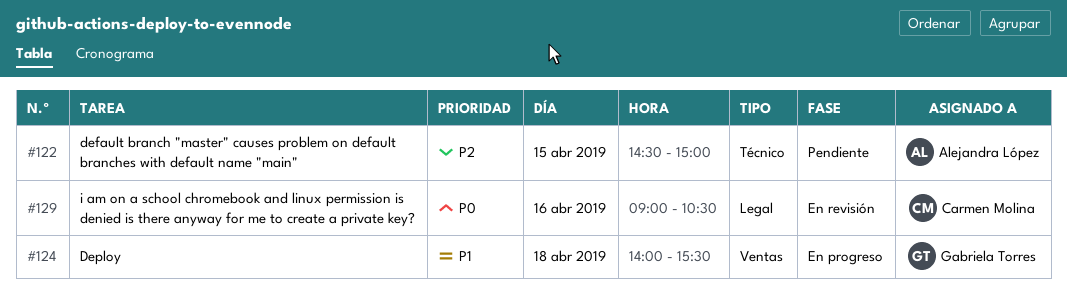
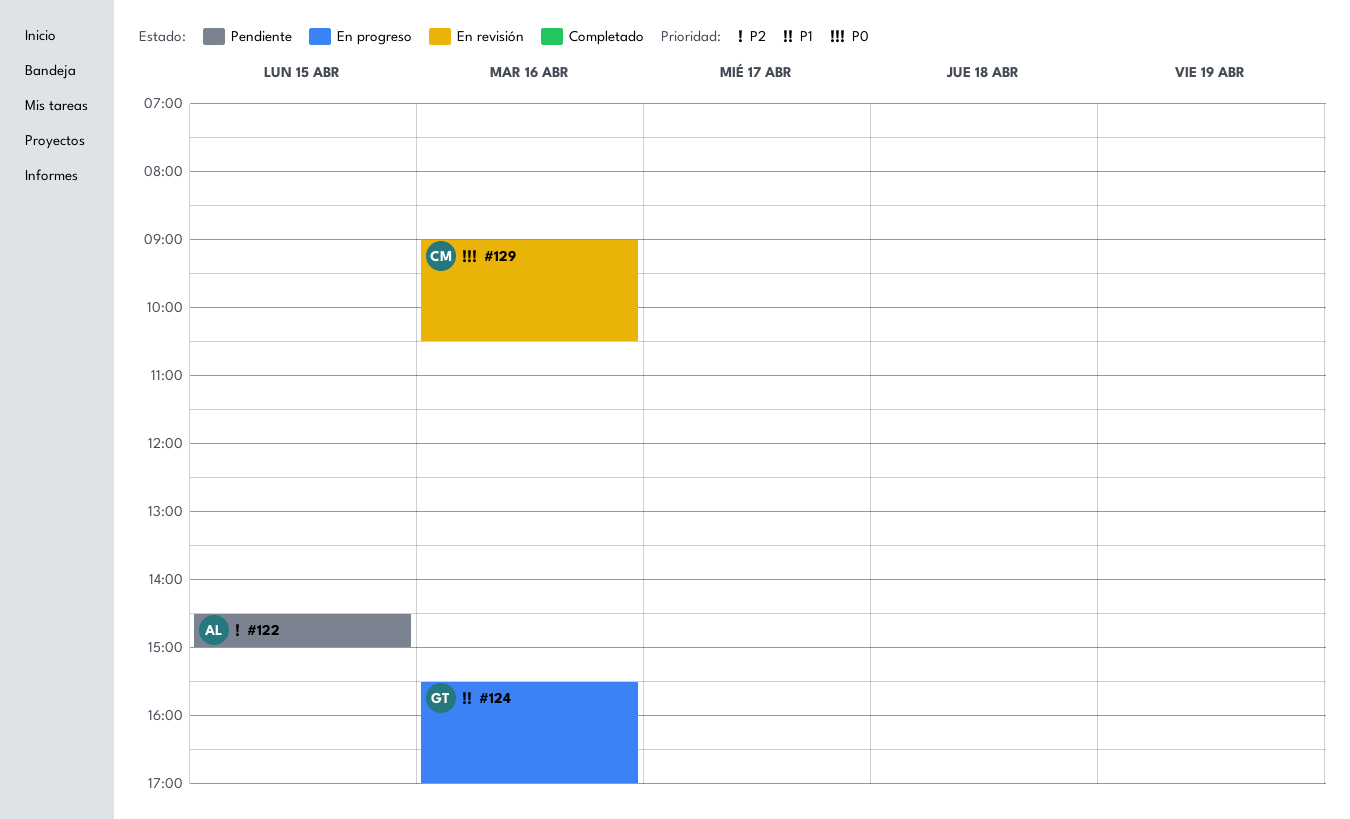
#124, day: Apr 18 -> Apr 16
#124, begins: 14:00 -> 15:30
#124, ends: 15:30 -> 17:00

